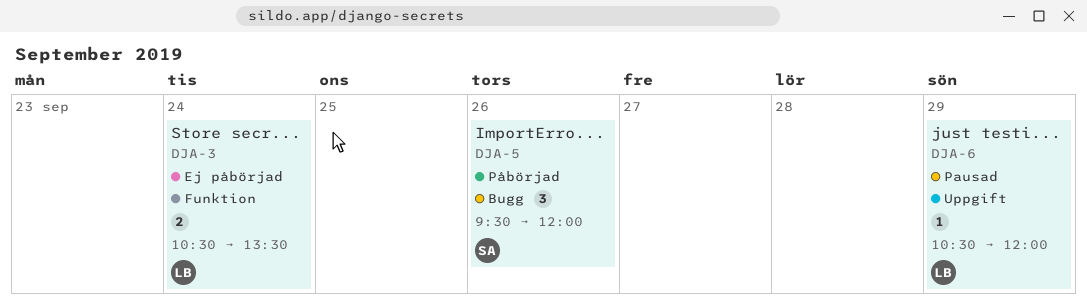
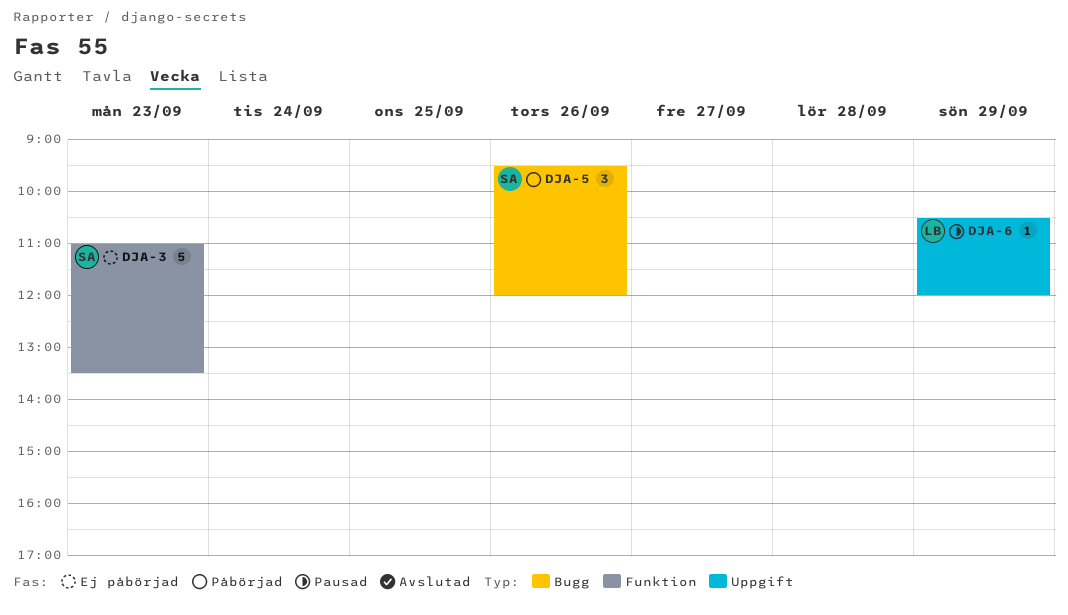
DJA-3, owner: LB -> SA
DJA-3, estimate: 2 -> 5
DJA-3, day: Sep 24 -> Sep 23
DJA-3, begins: 10:30 -> 11:00

